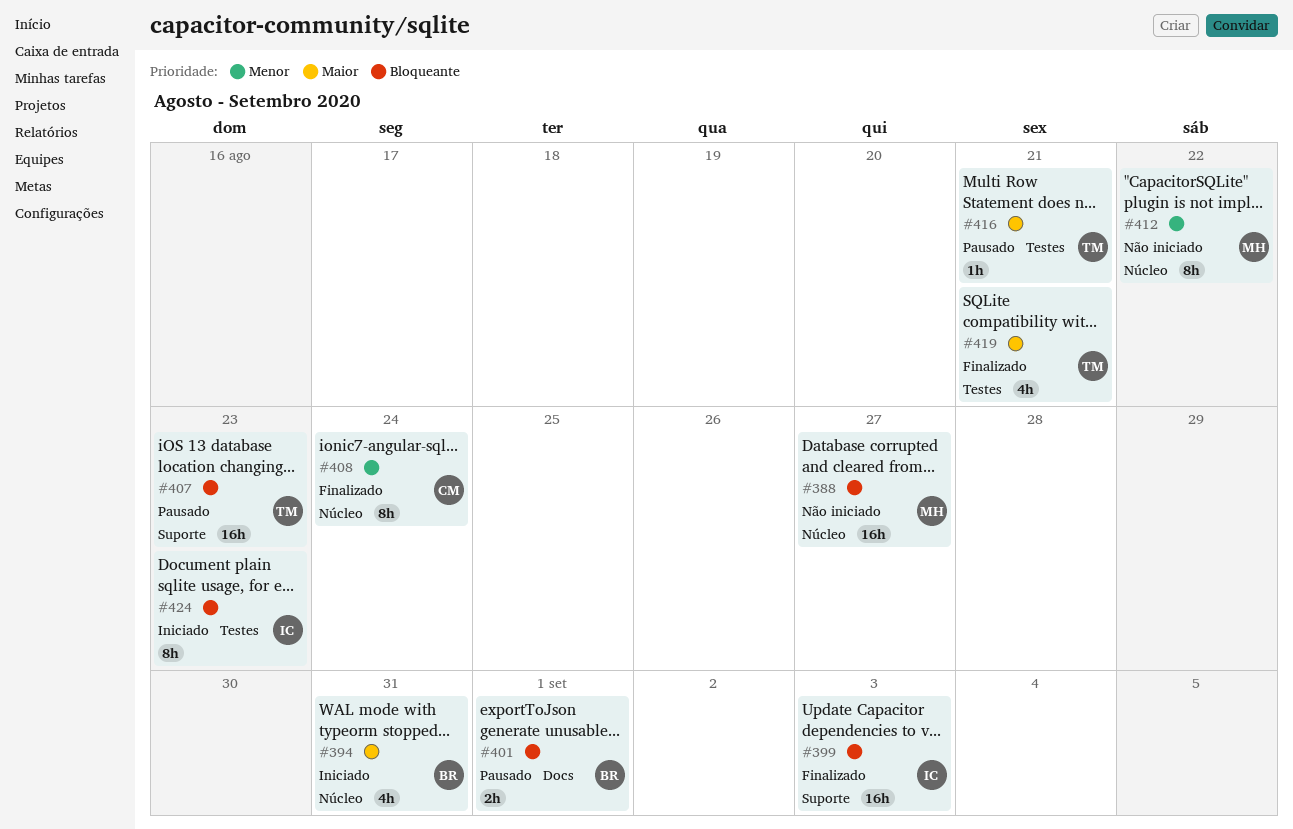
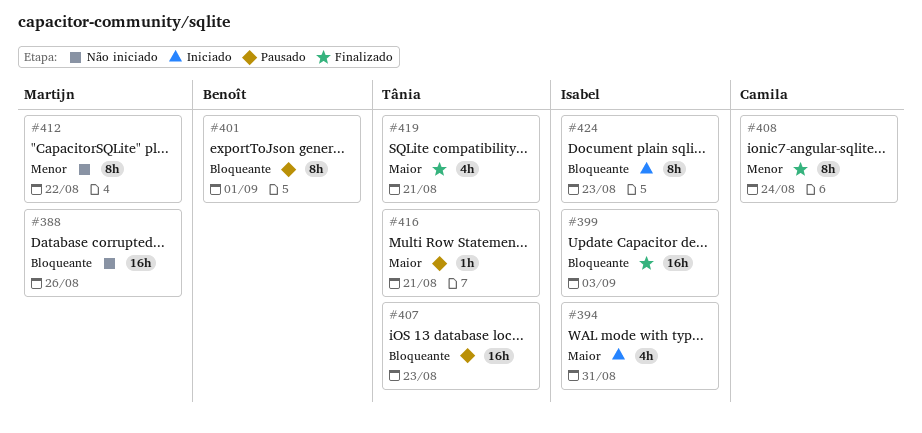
#388, due: Aug 27 -> Aug 26
#394, owner: Benoît -> Isabel
#401, estimate: 2h -> 8h

